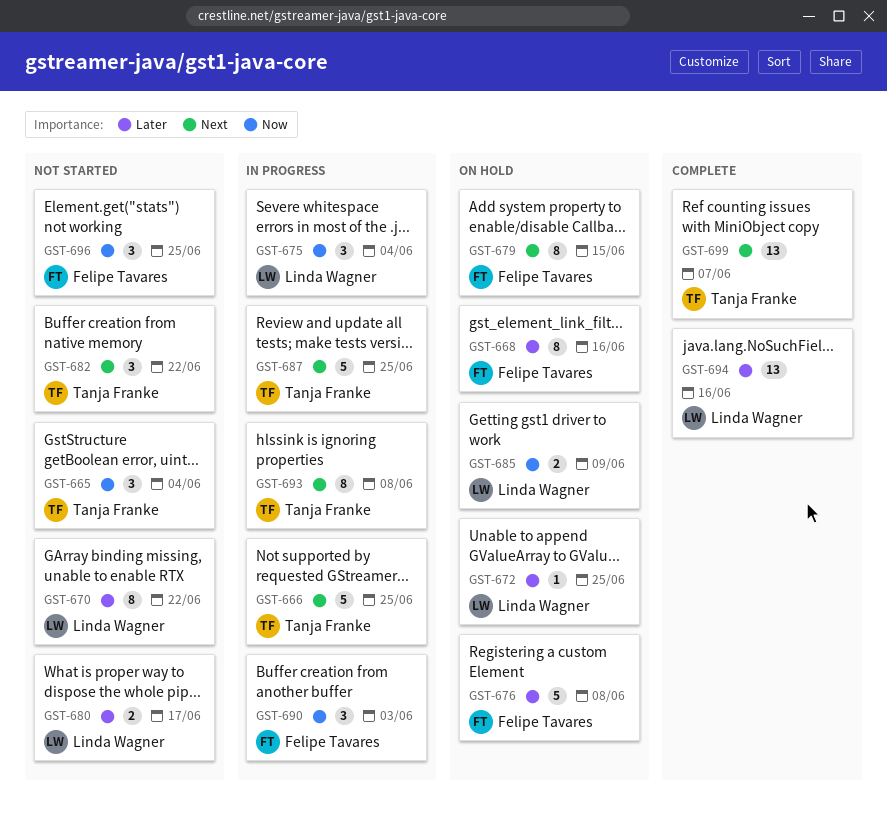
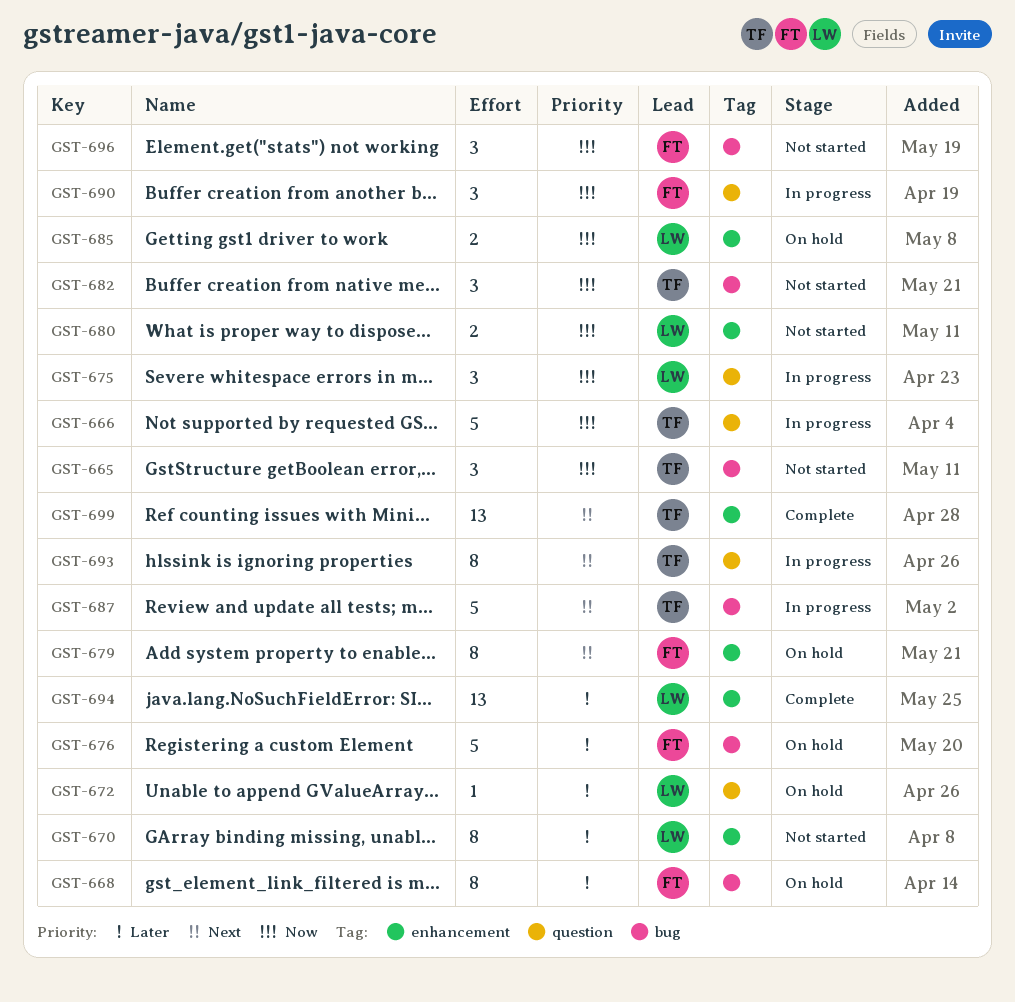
GST-666, priority: Next -> Now
GST-680, priority: Later -> Now
GST-682, priority: Next -> Now

